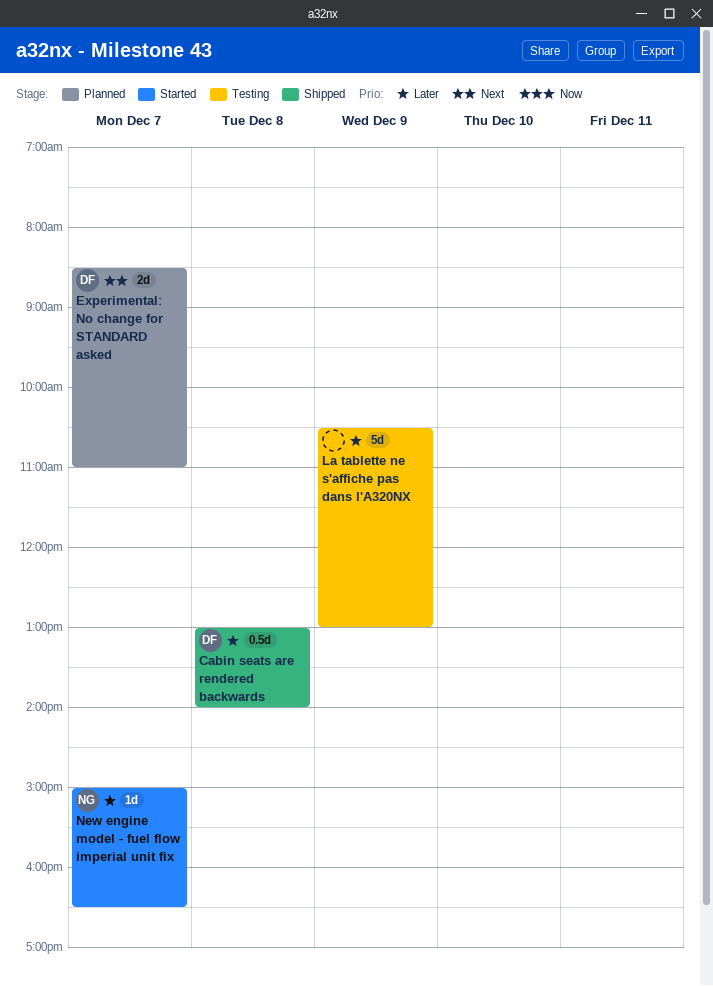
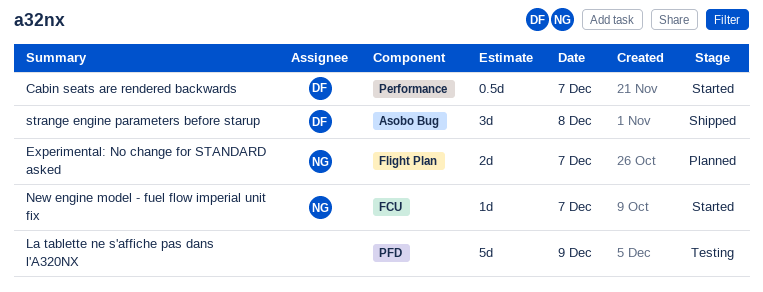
Cabin seats are rendered backwards, status: Shipped -> Started
Cabin seats are rendered backwards, day: Dec 8 -> Dec 7
Experimental: No change for STANDARD asked, owner: DF -> NG
strange engine parameters before starup: none -> present

